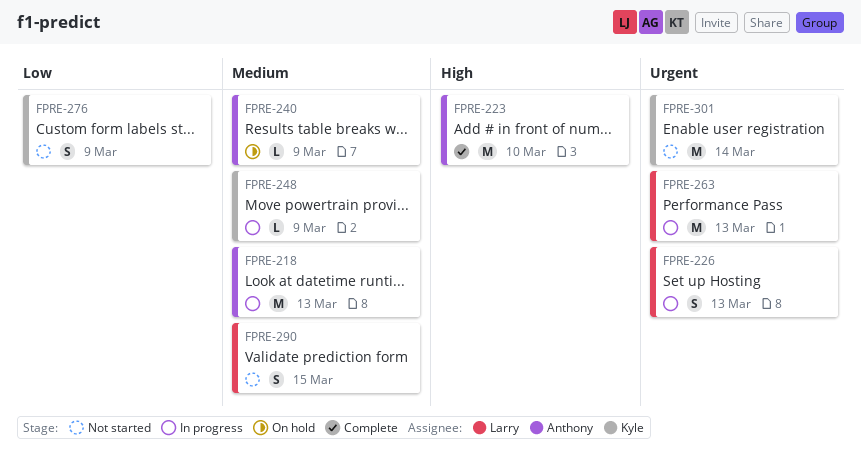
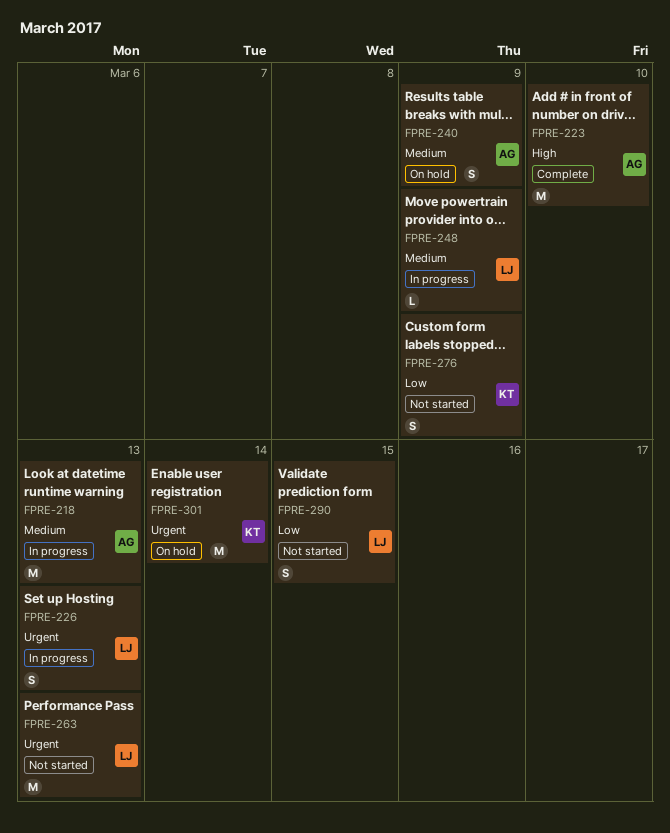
FPRE-240, estimate: L -> S
FPRE-248, owner: Kyle -> Larry
FPRE-263, status: In progress -> Not started
FPRE-290, priority: Medium -> Low
FPRE-301, status: Not started -> On hold

